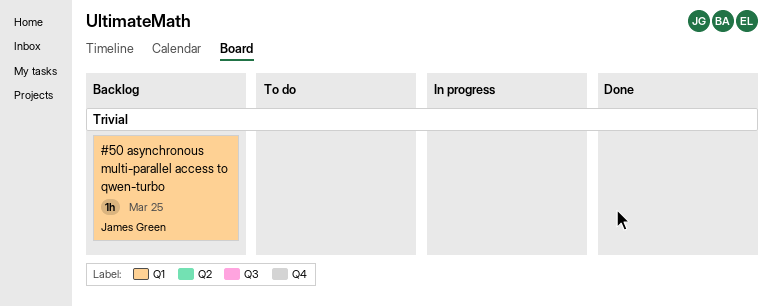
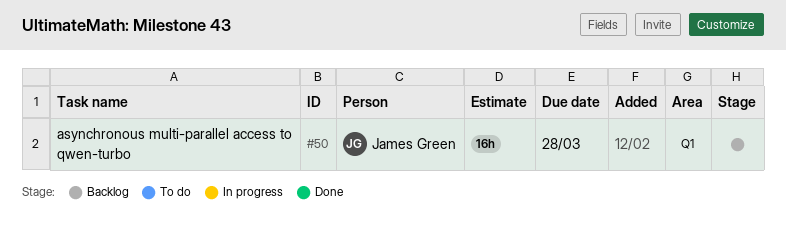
#50, estimate: 1h -> 16h
#50, due: Mar 25 -> Mar 28

